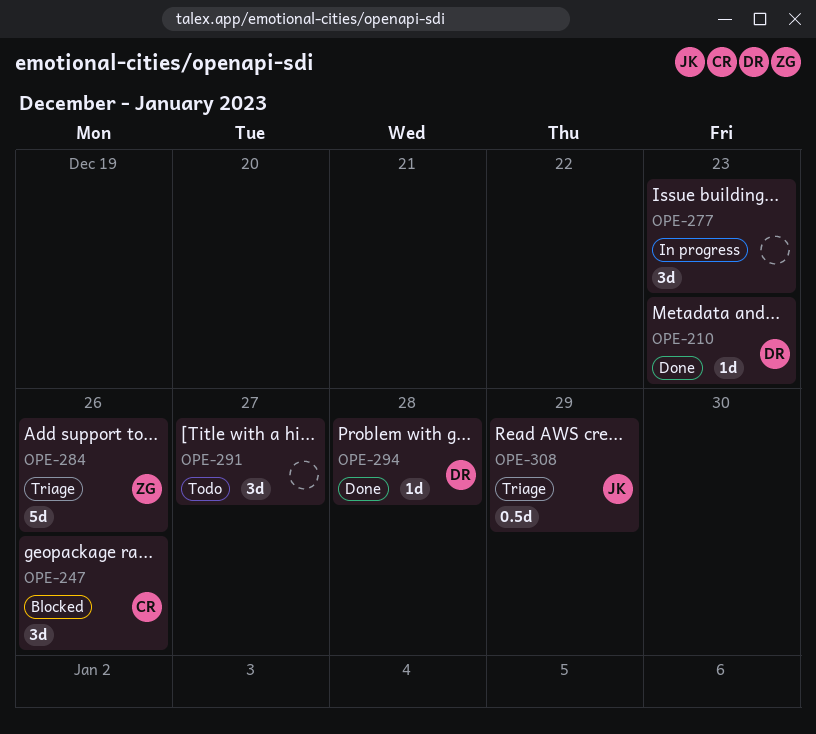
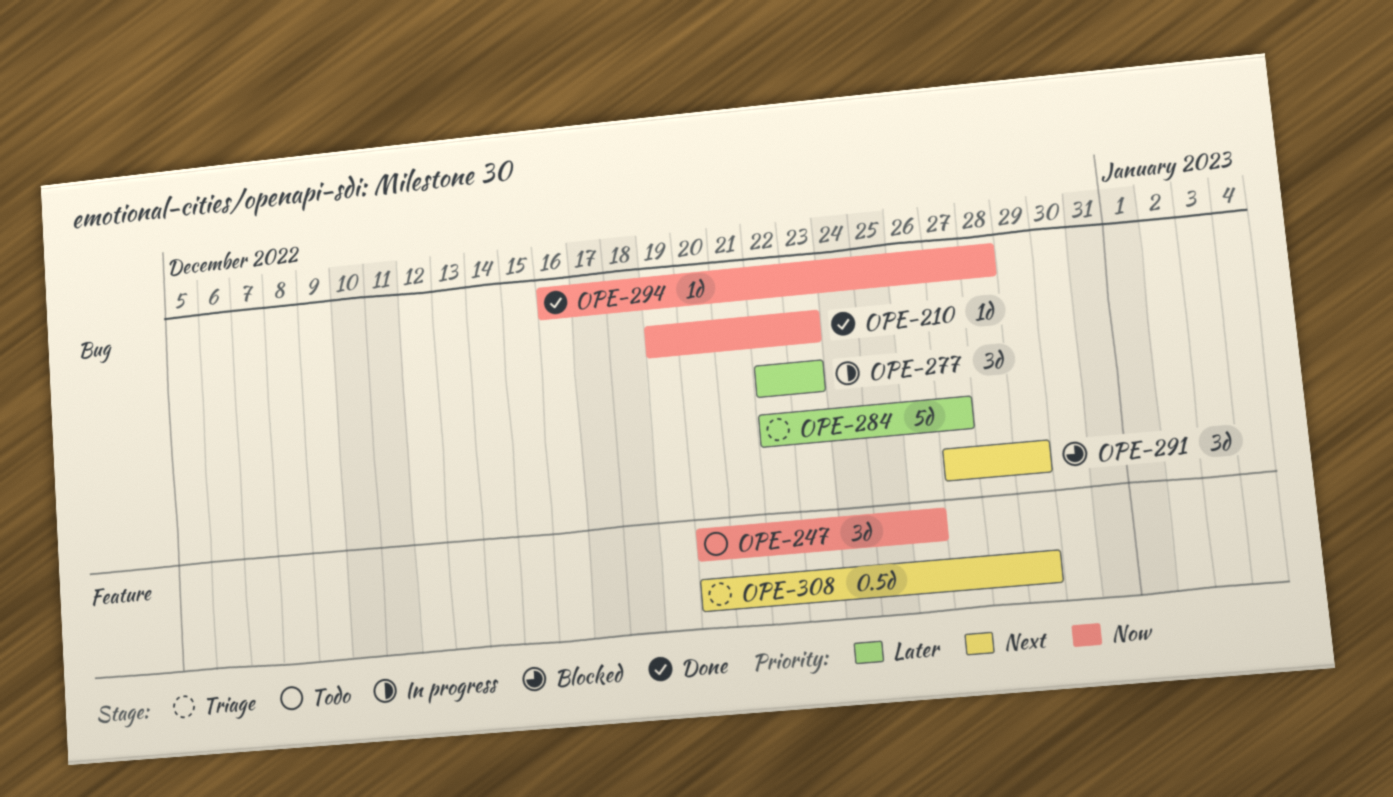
OPE-247, status: Blocked -> Todo
OPE-284, due: Dec 26 -> Dec 27
OPE-291, status: Todo -> Blocked
OPE-291, due: Dec 27 -> Dec 29

